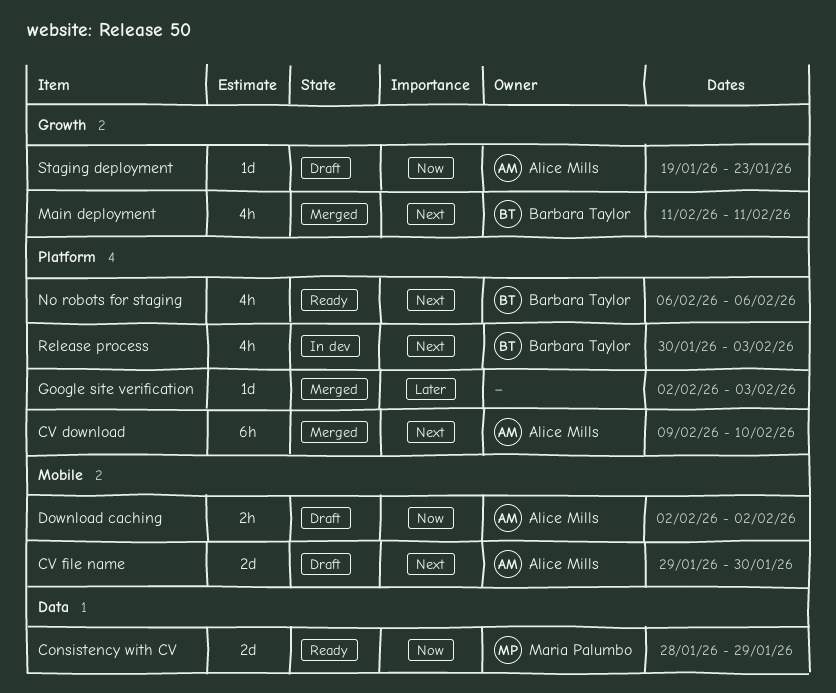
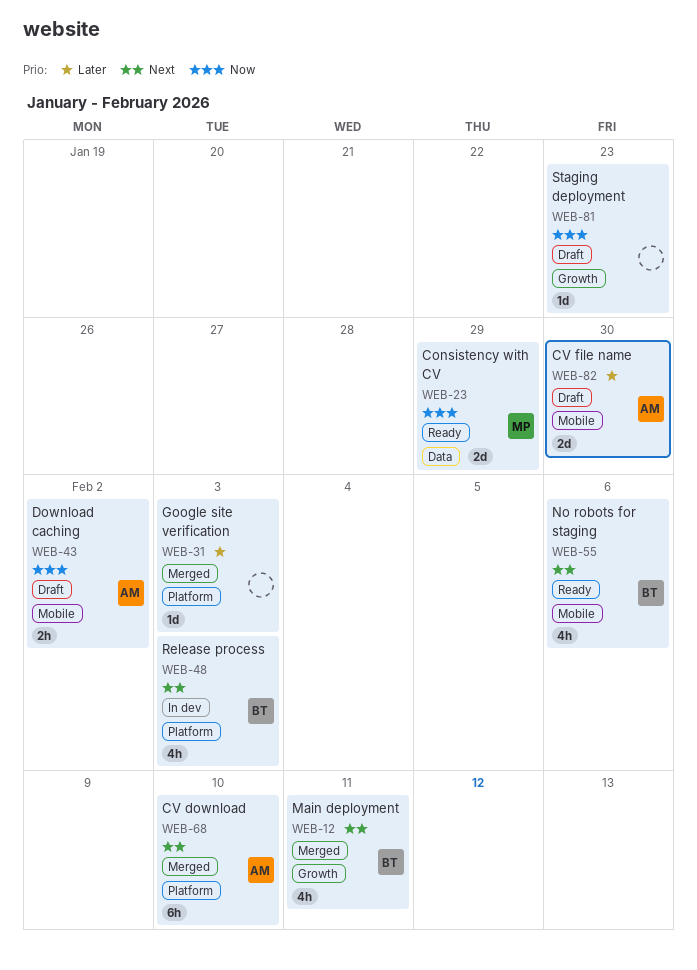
CV file name, priority: Next -> Later
No robots for staging, label: Platform -> Mobile
Staging deployment, owner: Alice Mills -> none

